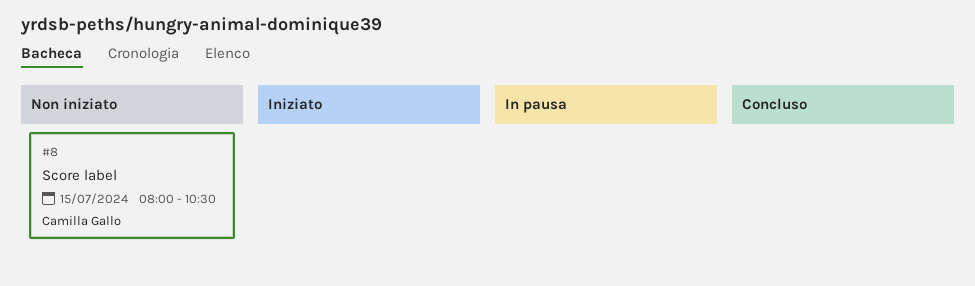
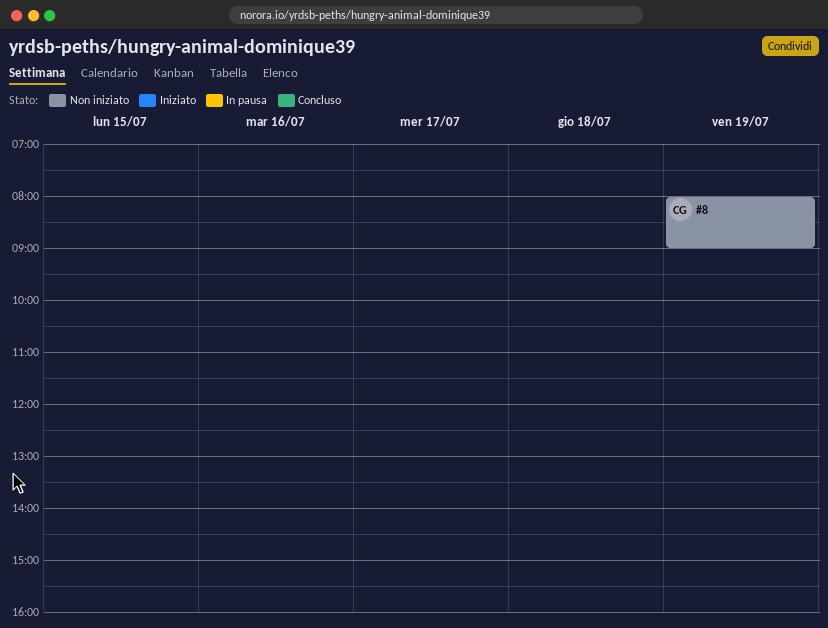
#8, day: Jul 15 -> Jul 19
#8, ends: 10:30 -> 09:00

